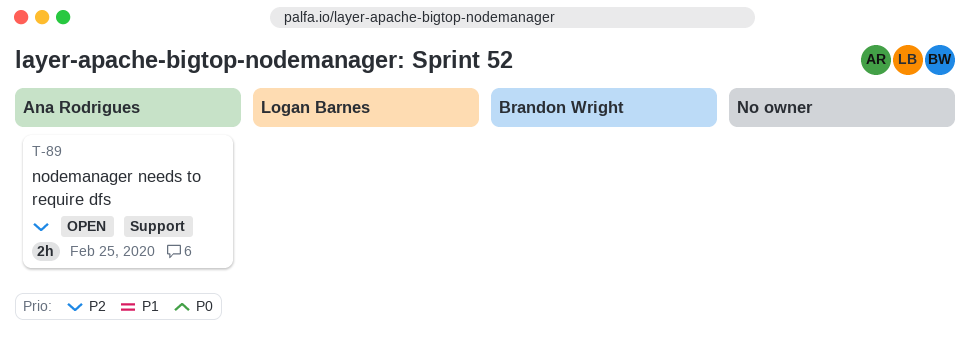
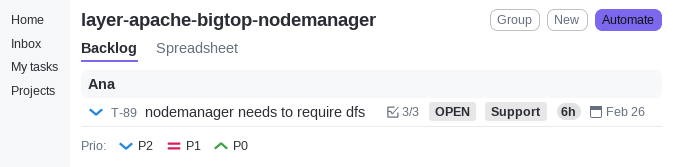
T-89, estimate: 2h -> 6h
T-89, due: Feb 25 -> Feb 26

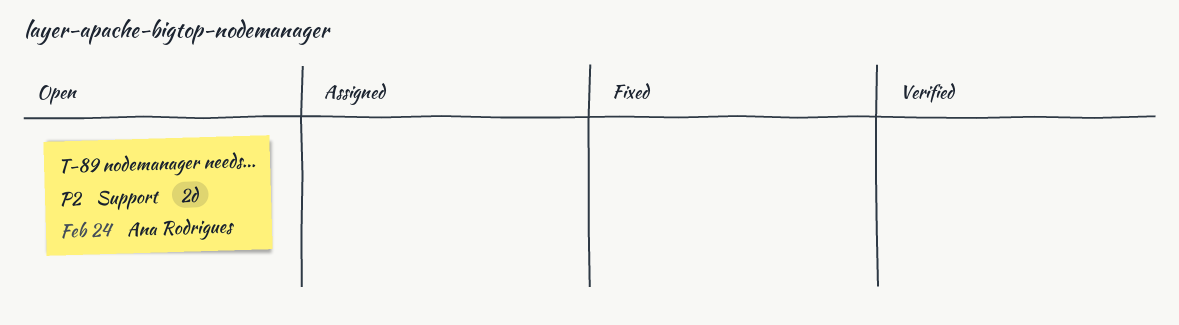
T-89, estimate: 6h -> 2d
T-89, due: Feb 26 -> Feb 24

